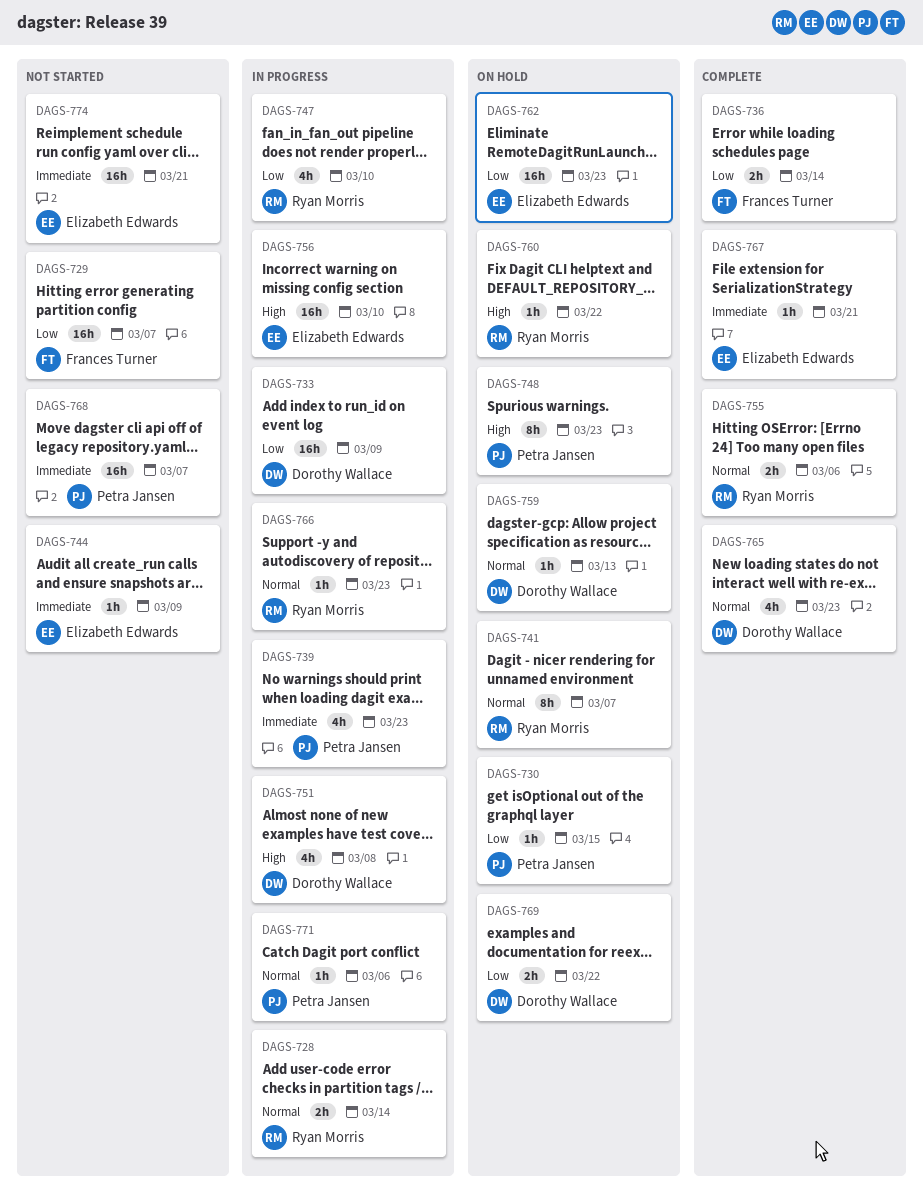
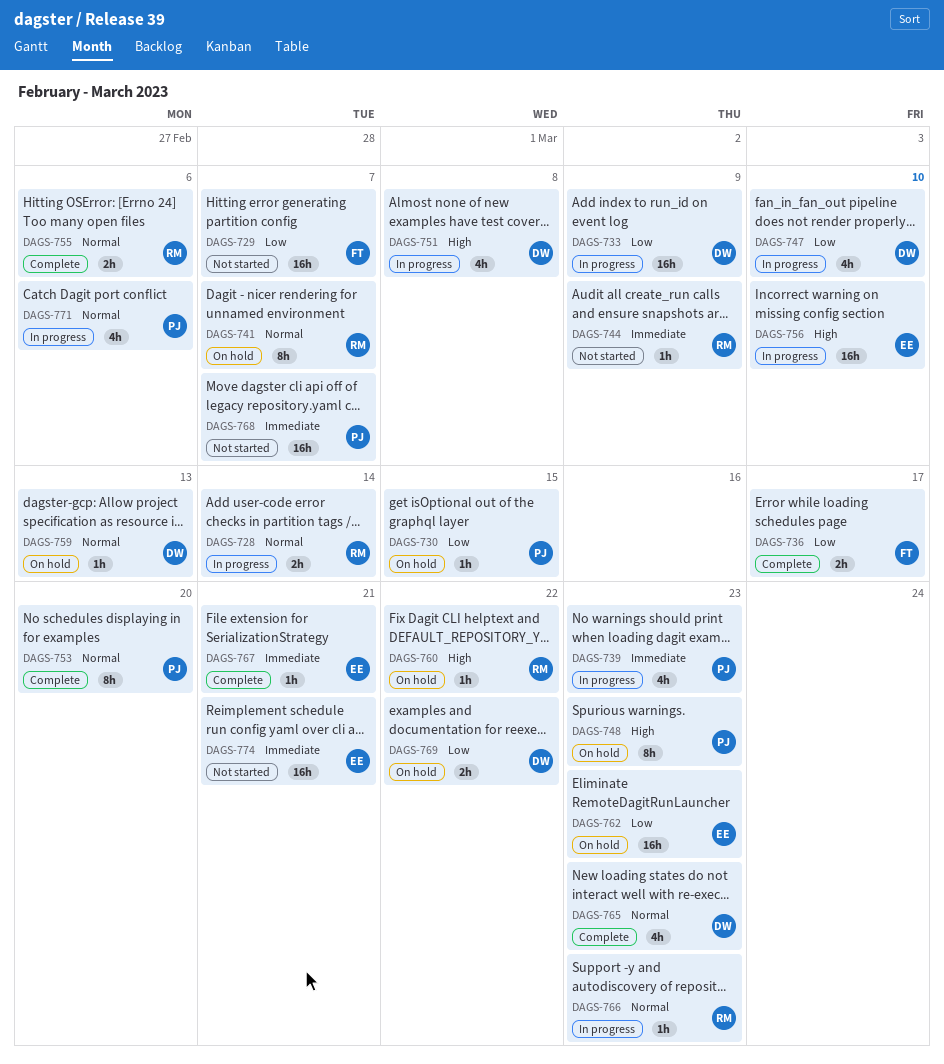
DAGS-736, due: Mar 14 -> Mar 17
DAGS-744, owner: Elizabeth Edwards -> Ryan Morris
DAGS-747, owner: Ryan Morris -> Dorothy Wallace
DAGS-753: none -> present
DAGS-771, estimate: 1h -> 4h

